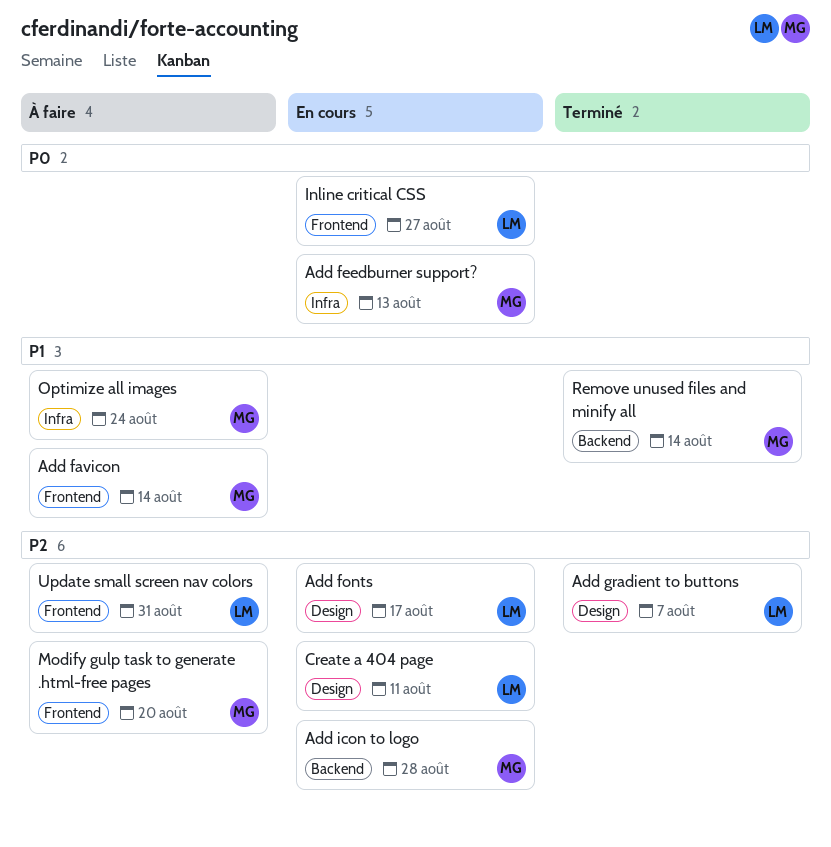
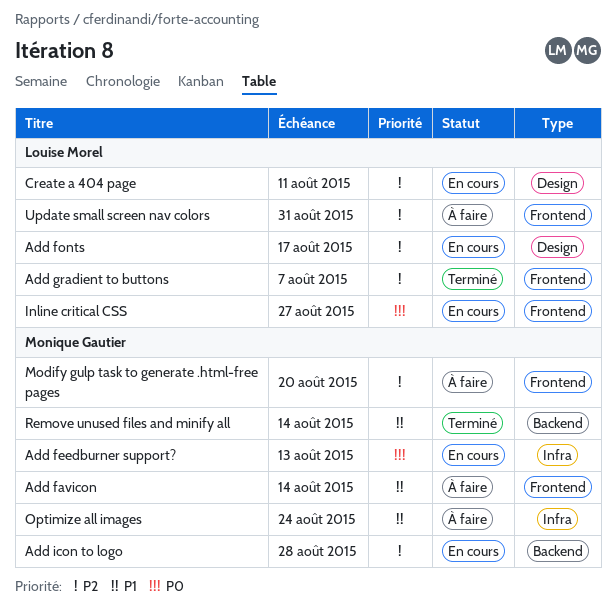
Add gradient to buttons, label: Design -> Frontend

